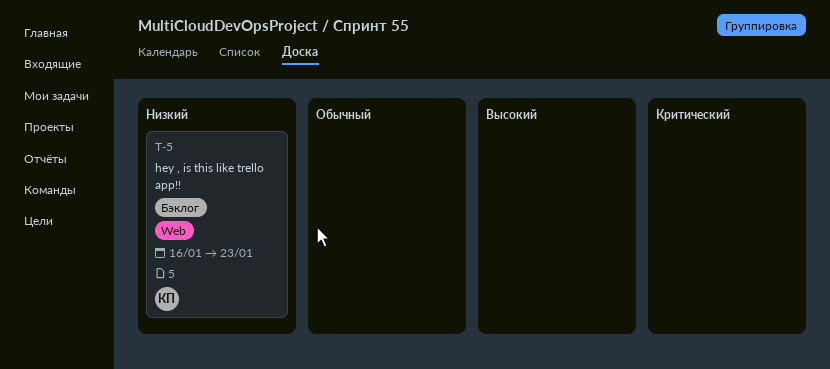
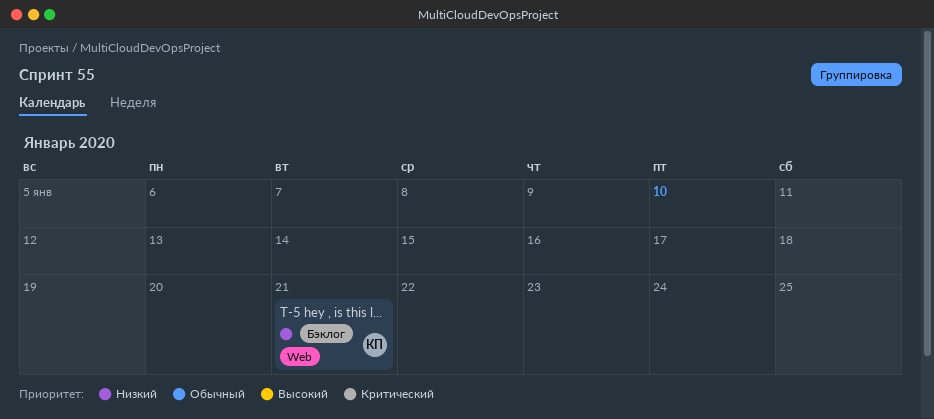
T-5, due: Jan 23 -> Jan 21

